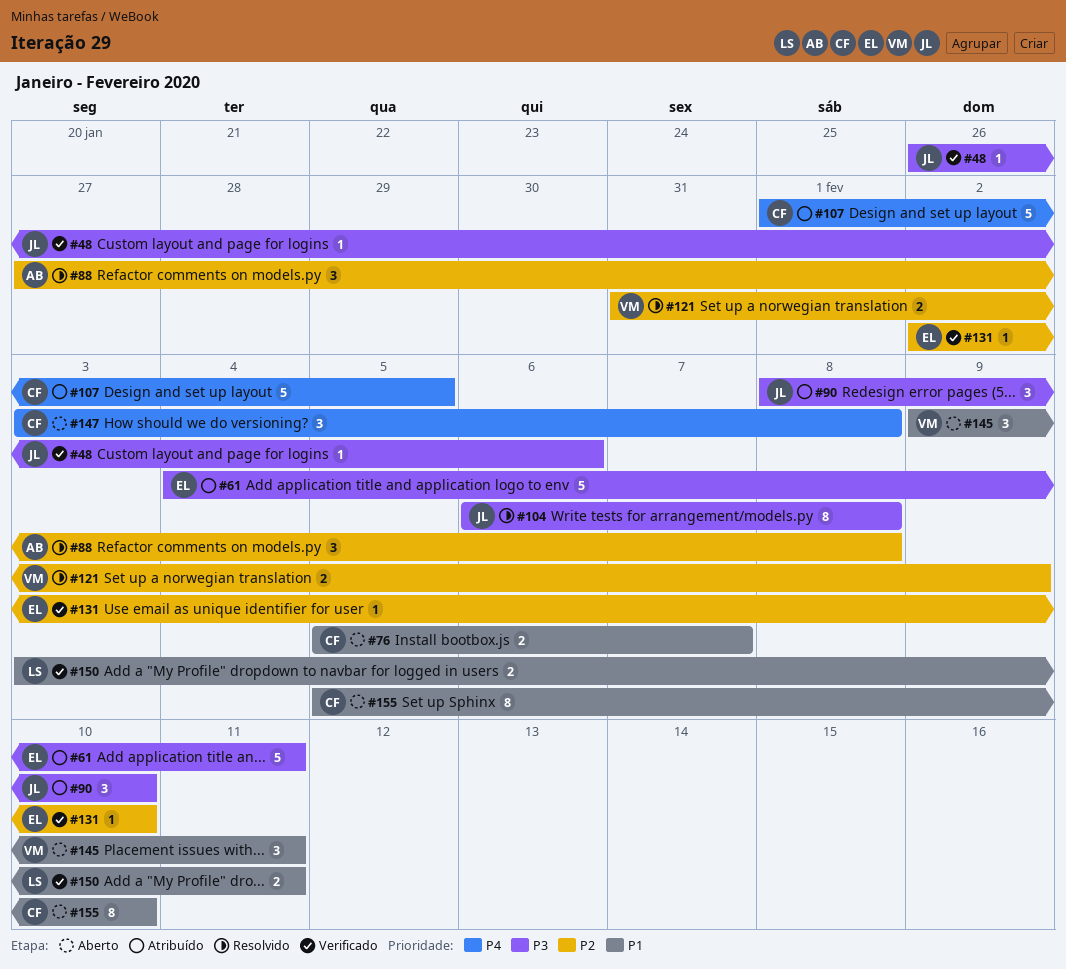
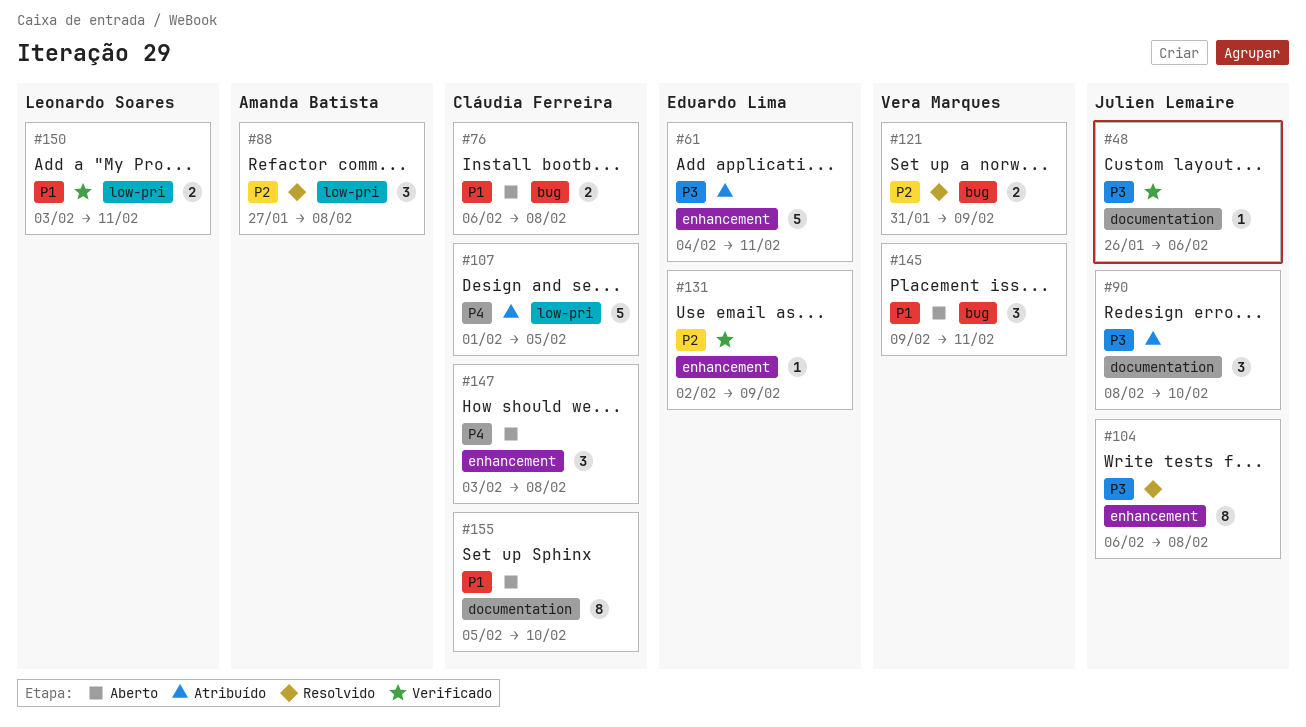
#76, start: Feb 5 -> Feb 6
#76, due: Feb 7 -> Feb 8
#131, due: Feb 10 -> Feb 9

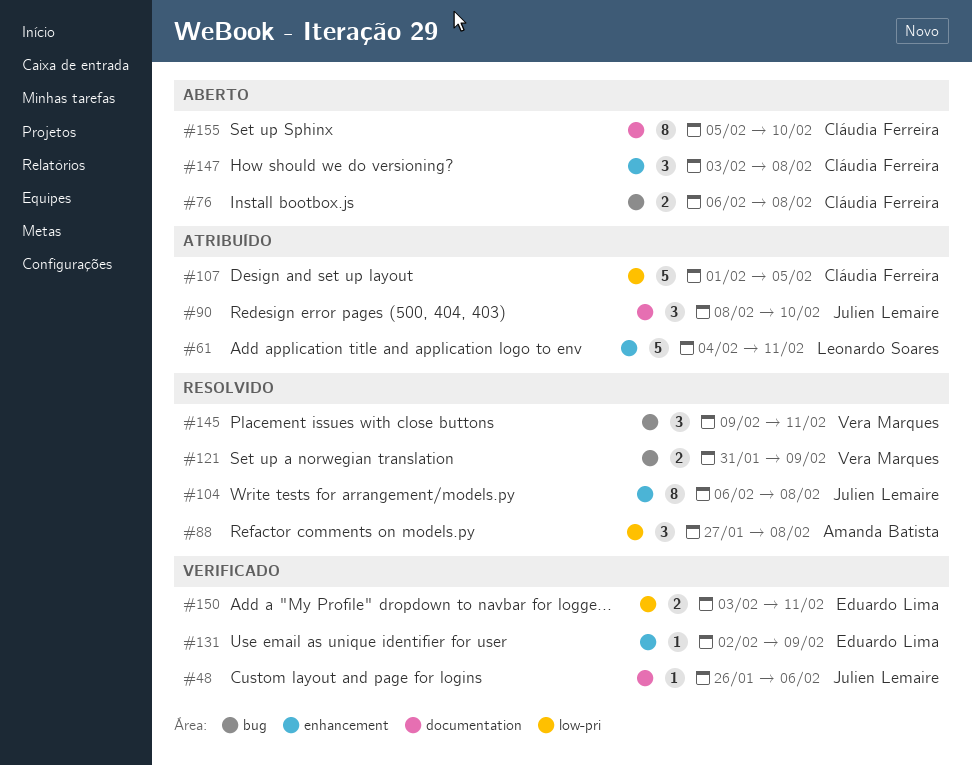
#61, owner: Eduardo Lima -> Leonardo Soares
#145, status: Aberto -> Resolvido
#150, owner: Leonardo Soares -> Eduardo Lima

